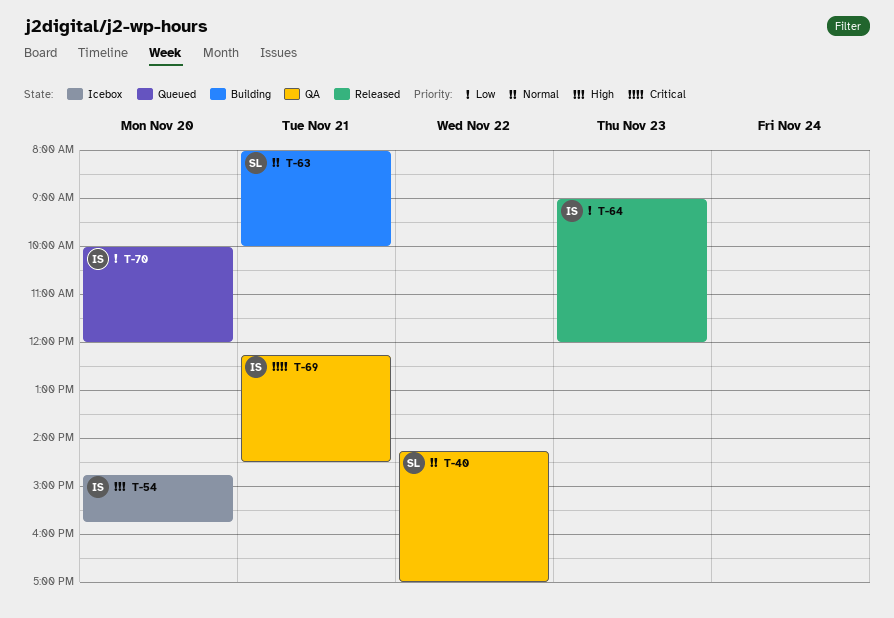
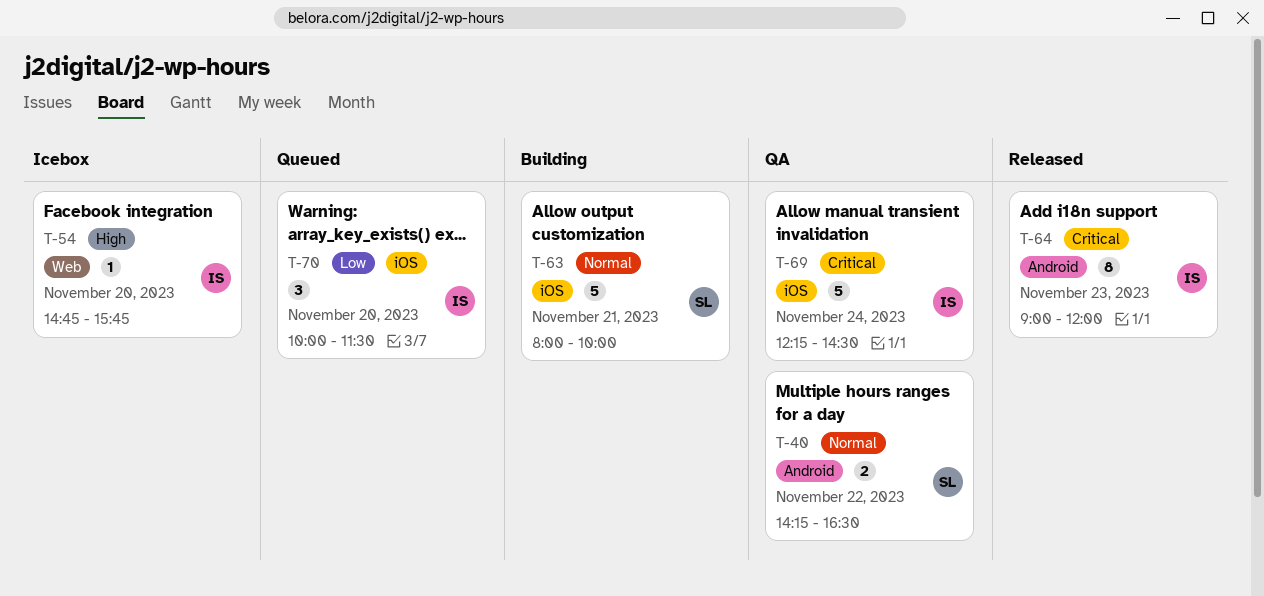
T-40, ends: 17:00 -> 16:30
T-64, priority: Low -> Critical
T-69, day: Nov 21 -> Nov 24
T-70, ends: 12:00 -> 11:30

